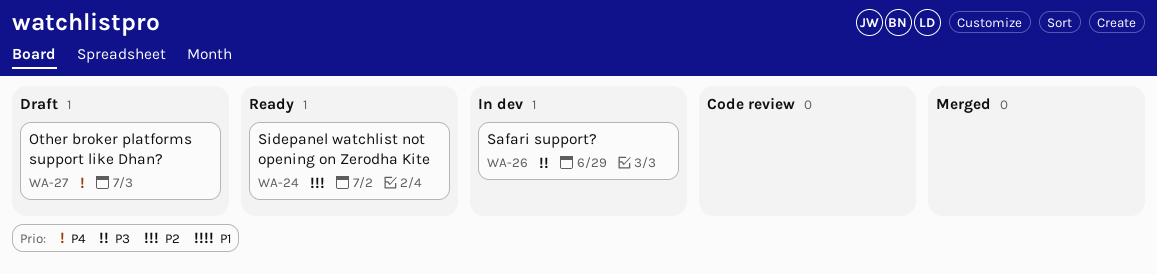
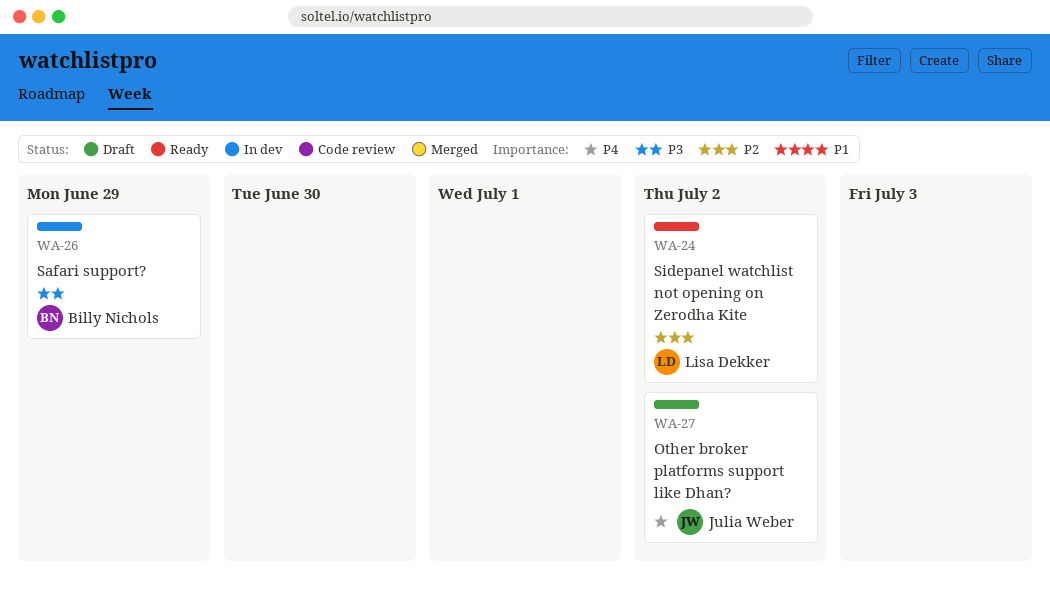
WA-27, due: Jul 3 -> Jul 2

